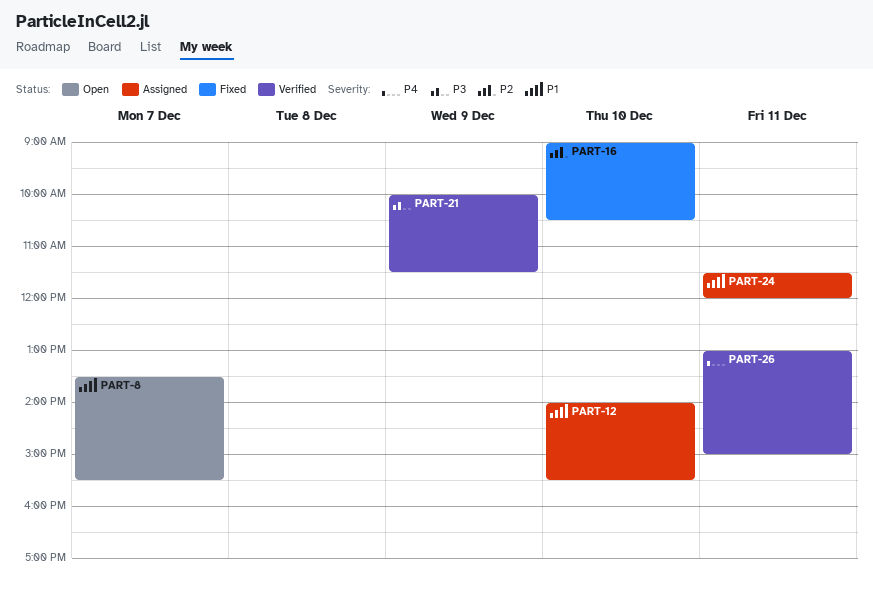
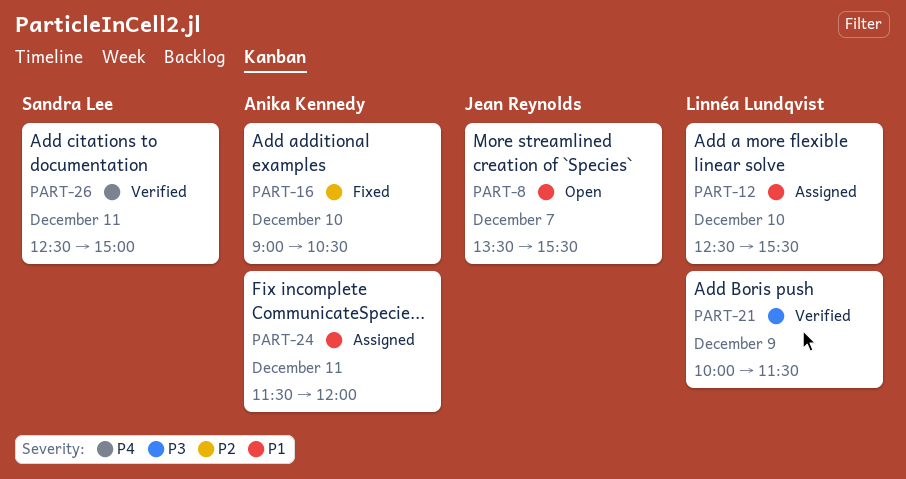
PART-12, begins: 14:00 -> 12:30
PART-26, begins: 13:00 -> 12:30

